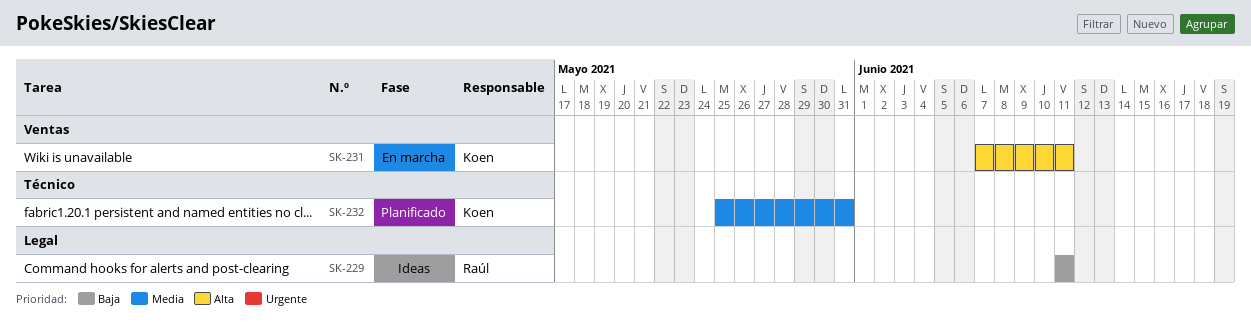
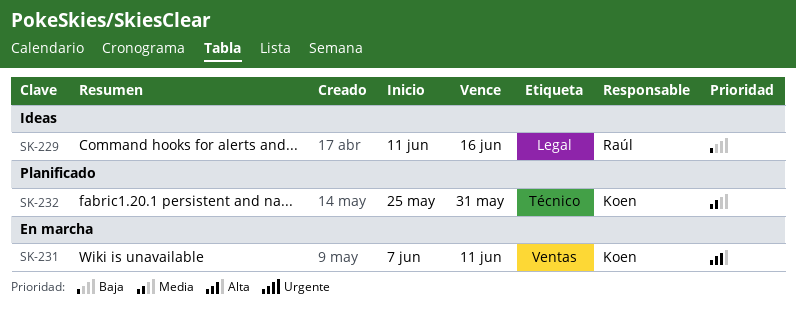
SK-229, due: Jun 11 -> Jun 16

